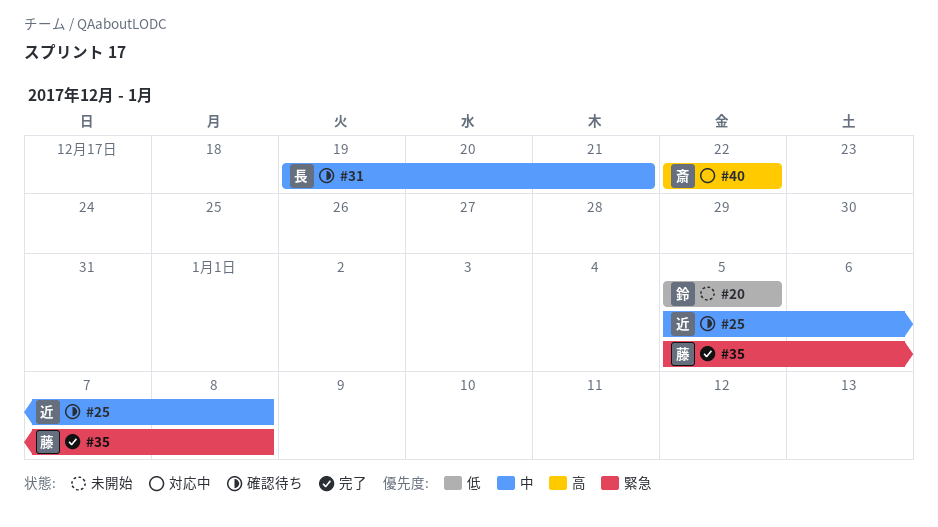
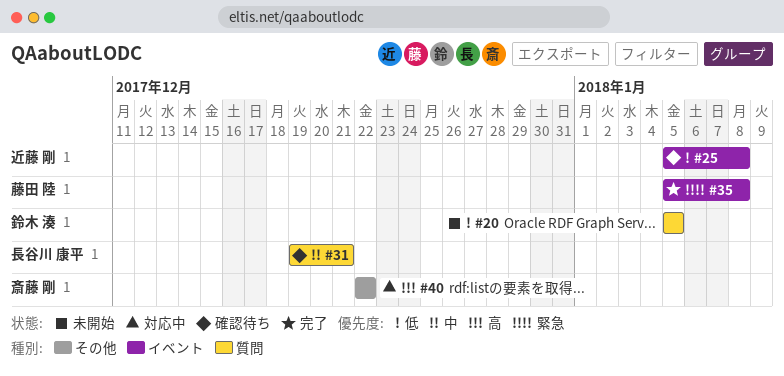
#25, priority: 中 -> 低

